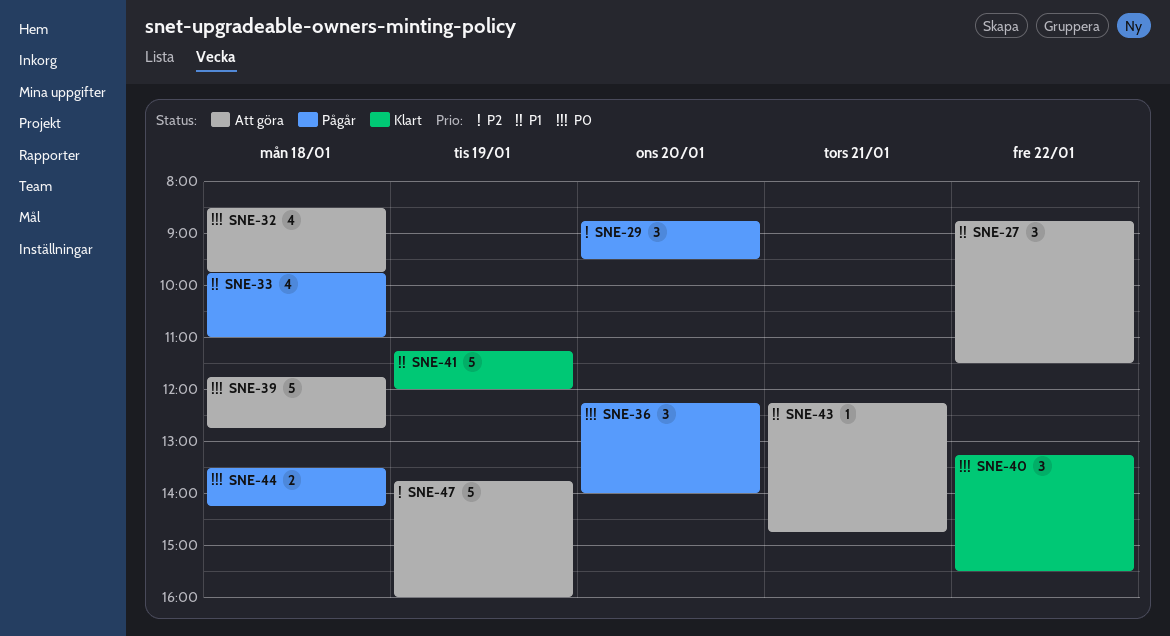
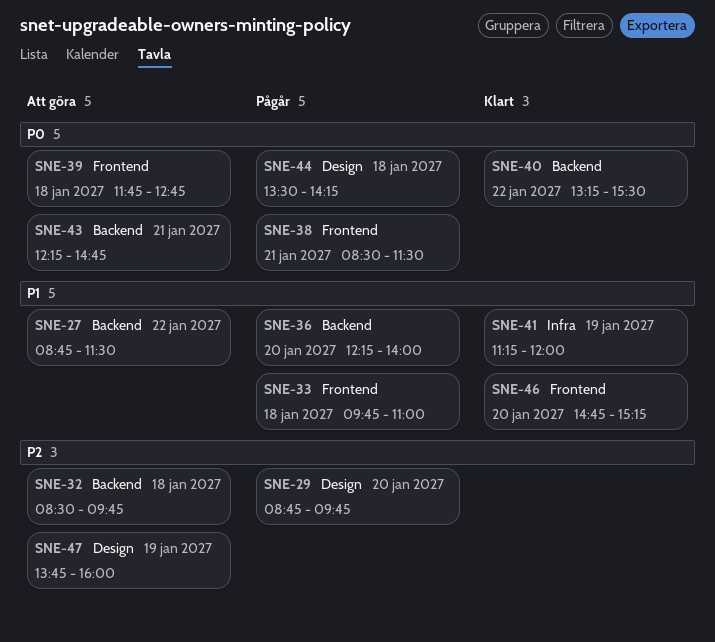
SNE-29, ends: 09:30 -> 09:45
SNE-32, priority: P0 -> P2
SNE-36, priority: P0 -> P1
SNE-38: none -> present
SNE-43, priority: P1 -> P0
SNE-46: none -> present

